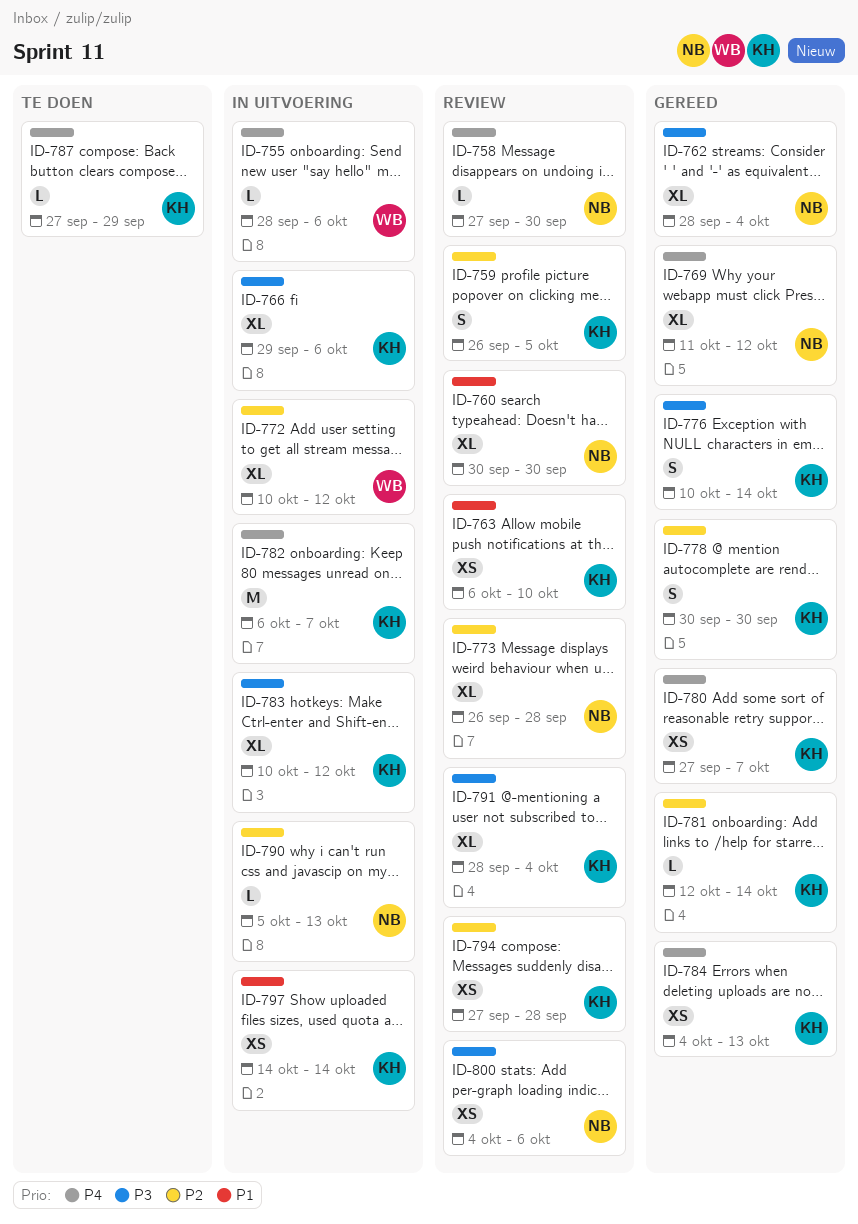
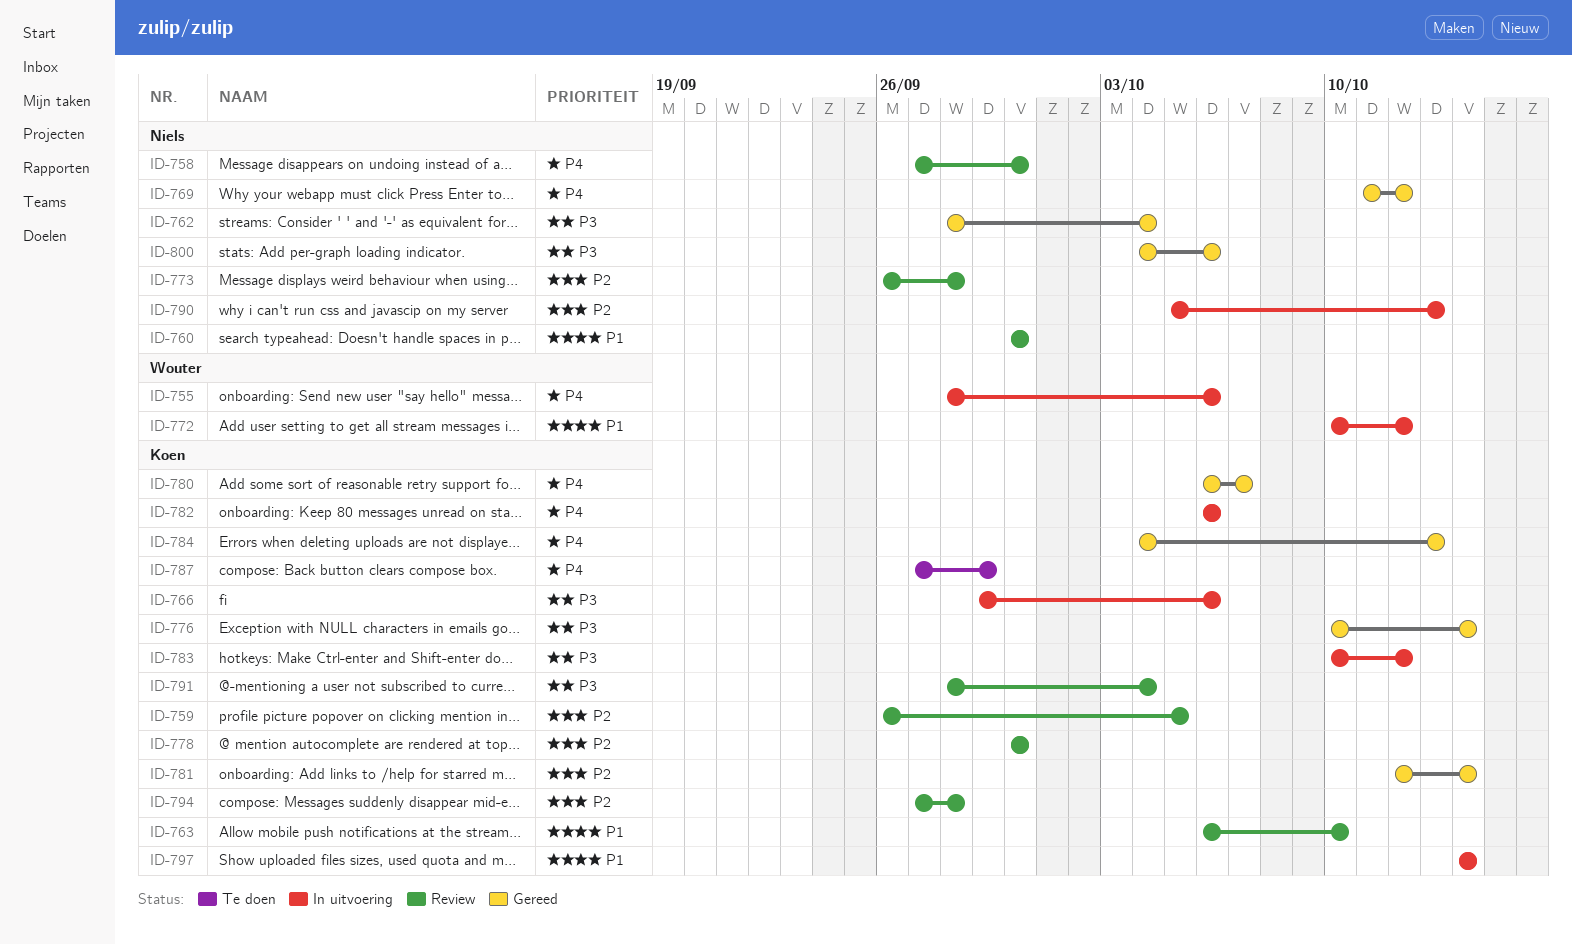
ID-772, priority: P2 -> P1
ID-778, status: Gereed -> Review
ID-780, start: Sep 27 -> Oct 6
ID-782, due: Oct 7 -> Oct 6
ID-800, status: Review -> Gereed

